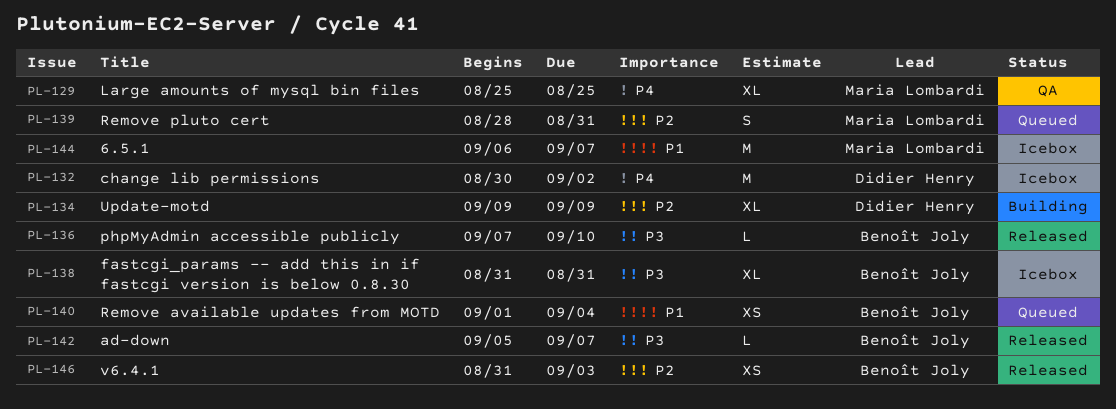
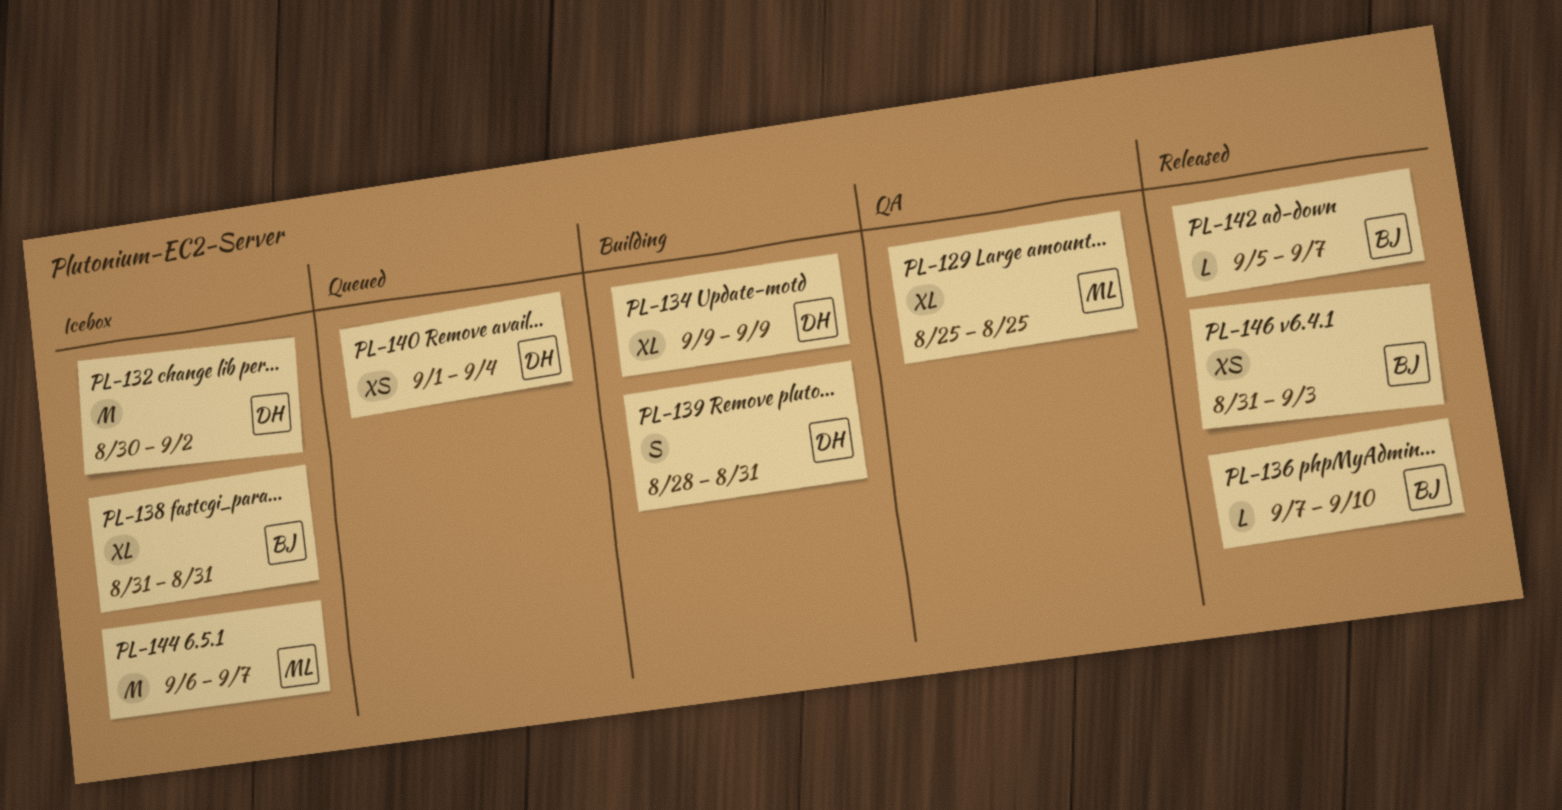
PL-139, status: Queued -> Building
PL-139, owner: Maria Lombardi -> Didier Henry
PL-140, owner: Benoît Joly -> Didier Henry

